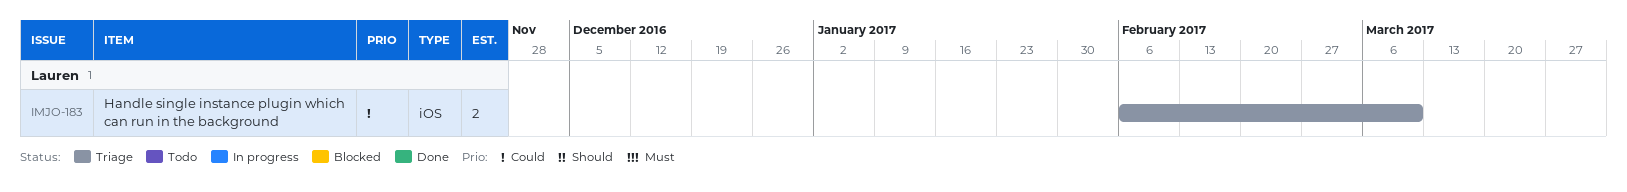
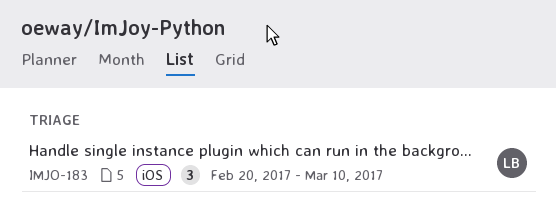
IMJO-183, estimate: 2 -> 3
IMJO-183, start: Feb 6 -> Feb 20

